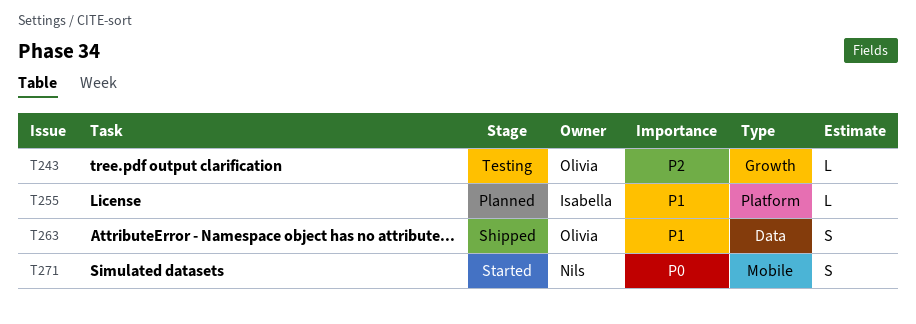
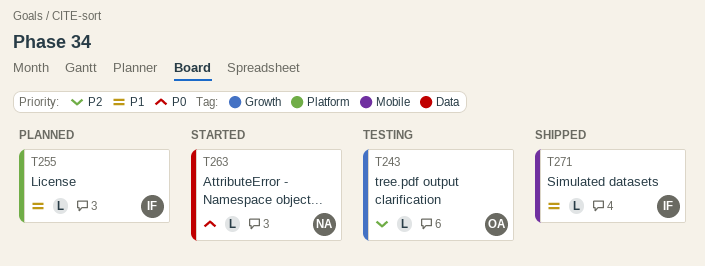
T263, status: Shipped -> Started
T263, owner: Olivia -> Nils
T263, priority: P1 -> P0
T263, estimate: S -> L
T271, status: Started -> Shipped
T271, owner: Nils -> Isabella
T271, priority: P0 -> P1
T271, estimate: S -> L

